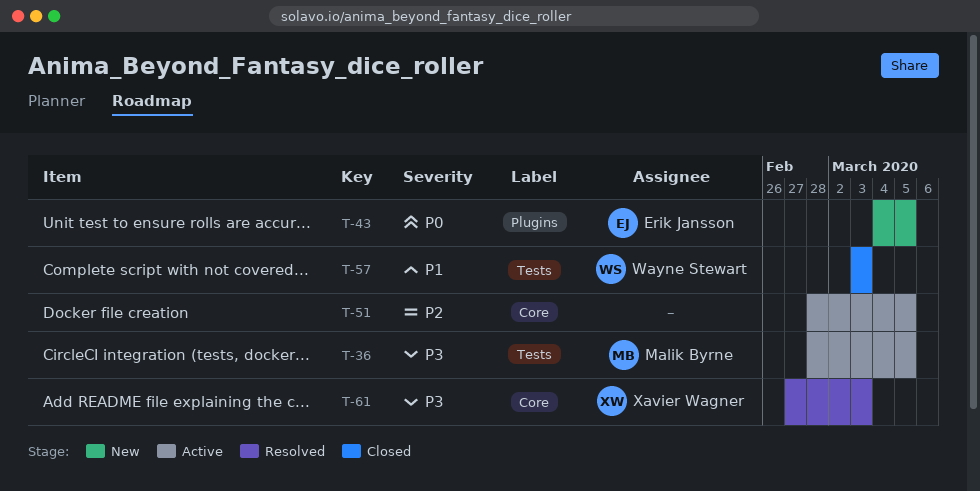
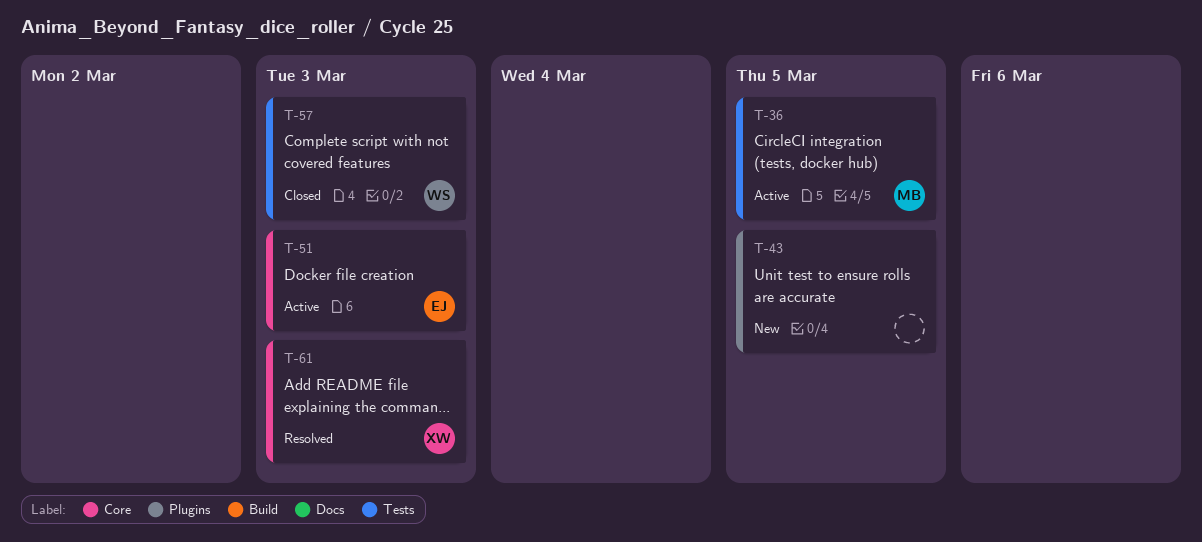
T-43, owner: Erik Jansson -> none
T-51, owner: none -> Erik Jansson
T-51, due: Mar 5 -> Mar 3

